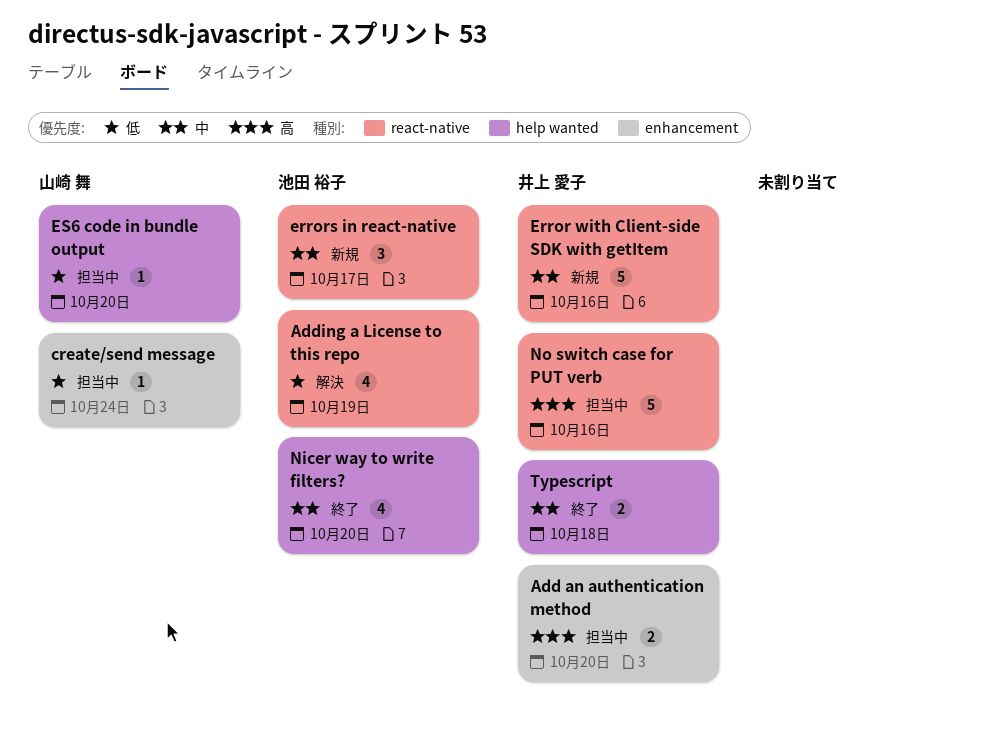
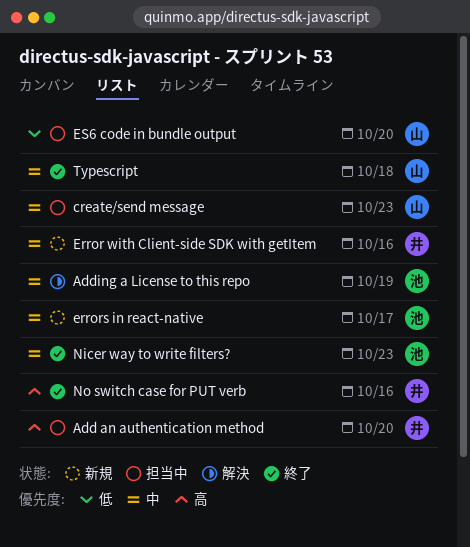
Adding a License to this repo, priority: 低 -> 中
create/send message, priority: 低 -> 中
create/send message, due: Oct 24 -> Oct 23
Nicer way to write filters?, due: Oct 20 -> Oct 23
No switch case for PUT verb, status: 担当中 -> 終了
Typescript, owner: 井上 愛子 -> 山崎 舞

